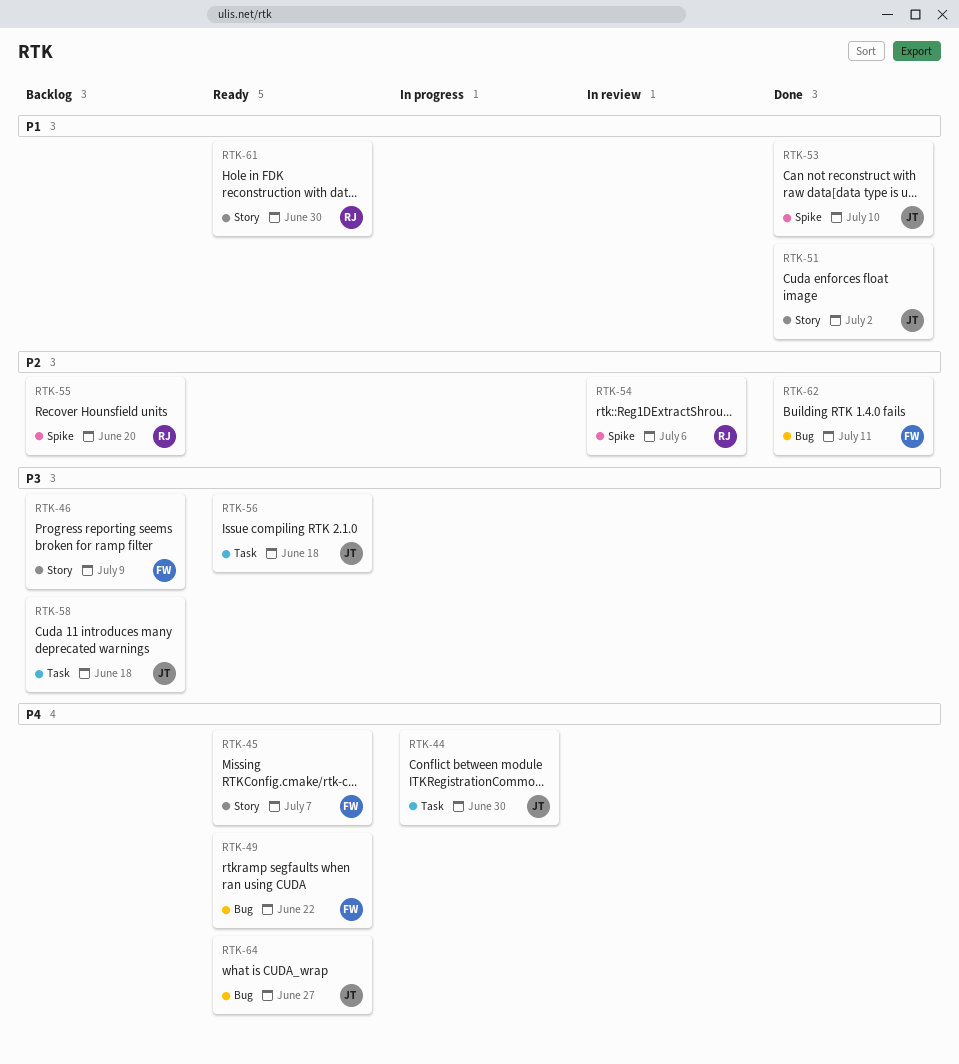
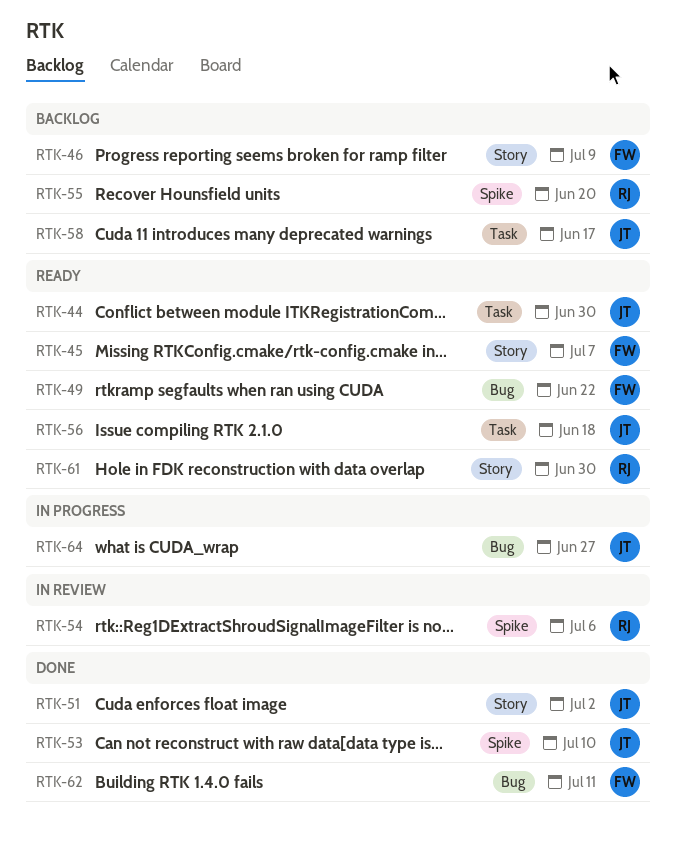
RTK-44, status: In progress -> Ready
RTK-58, due: Jun 18 -> Jun 17
RTK-64, status: Ready -> In progress

